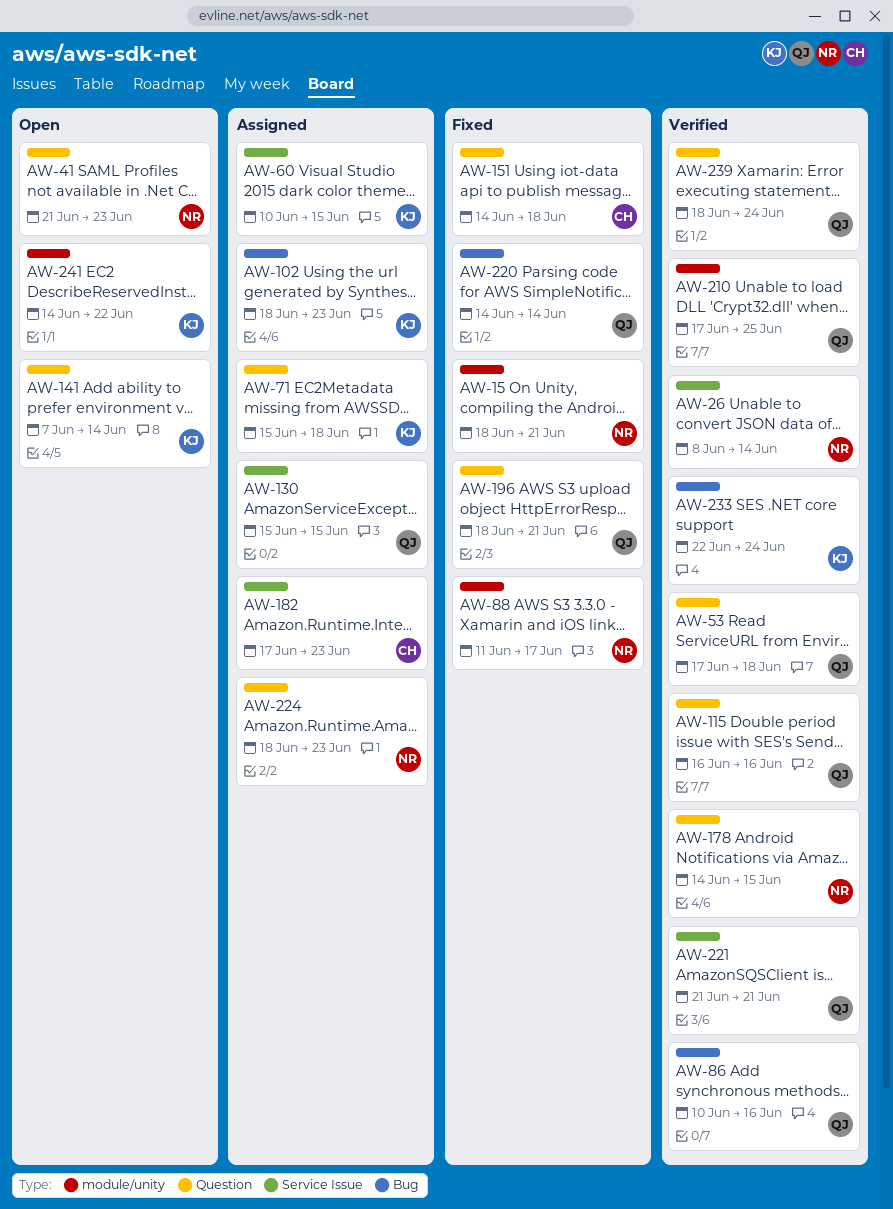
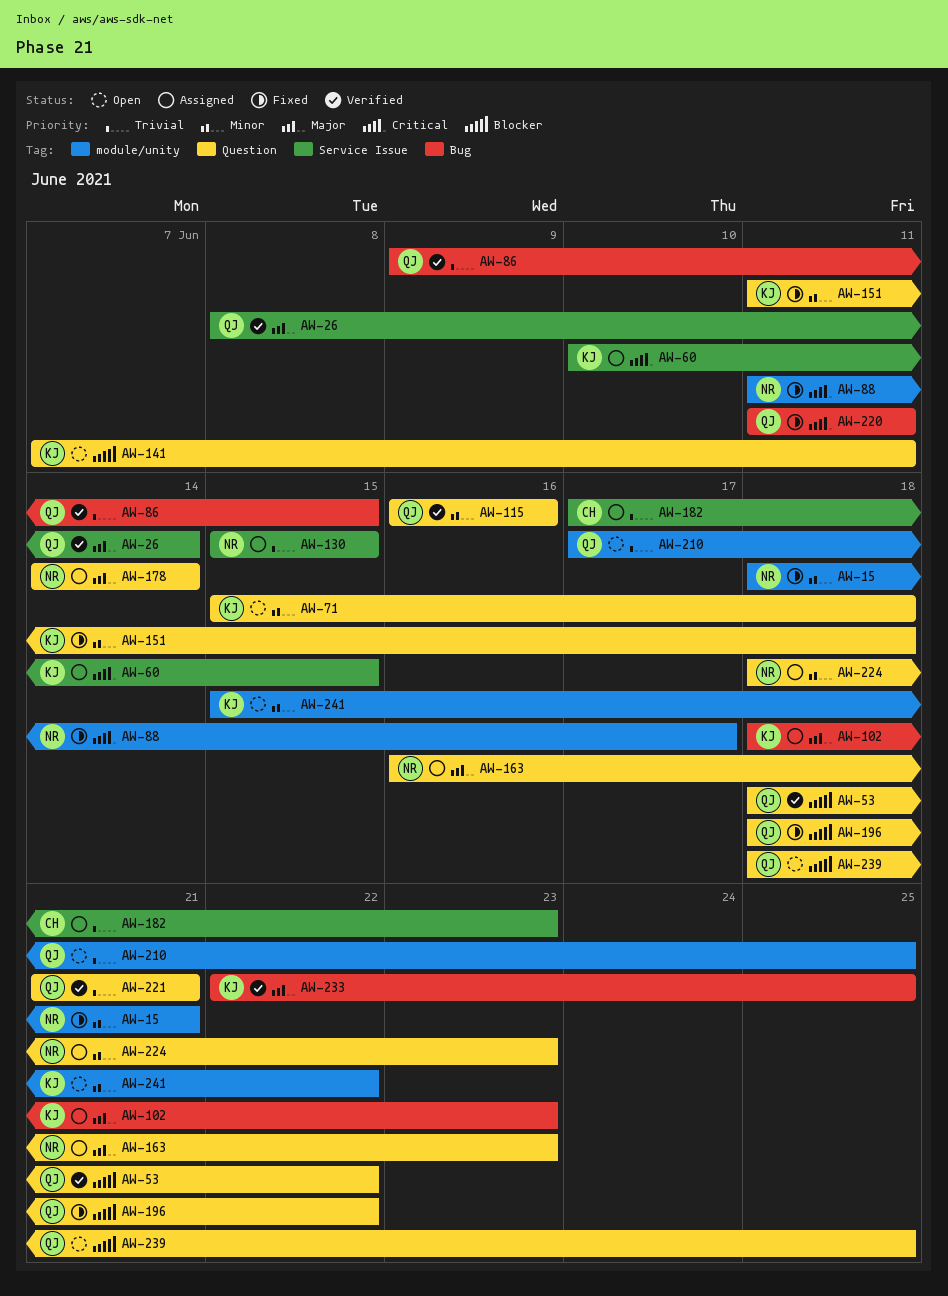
AW-26, owner: NR -> QJ
AW-41: present -> none
AW-53, start: Jun 17 -> Jun 18
AW-53, due: Jun 18 -> Jun 22
AW-71, status: Assigned -> Open
AW-86, start: Jun 10 -> Jun 9
AW-86, due: Jun 16 -> Jun 15
AW-130, owner: QJ -> NR
AW-141, due: Jun 14 -> Jun 11
AW-151, owner: CH -> KJ
AW-151, start: Jun 14 -> Jun 11
AW-163: none -> present
AW-178, status: Verified -> Assigned
AW-178, due: Jun 15 -> Jun 14
AW-196, due: Jun 21 -> Jun 22
AW-210, status: Verified -> Open
AW-220, start: Jun 14 -> Jun 11
AW-220, due: Jun 14 -> Jun 11
AW-221, label: Service Issue -> Question
AW-233, due: Jun 24 -> Jun 25
AW-239, status: Verified -> Open
AW-239, due: Jun 24 -> Jun 25
AW-241, start: Jun 14 -> Jun 15

